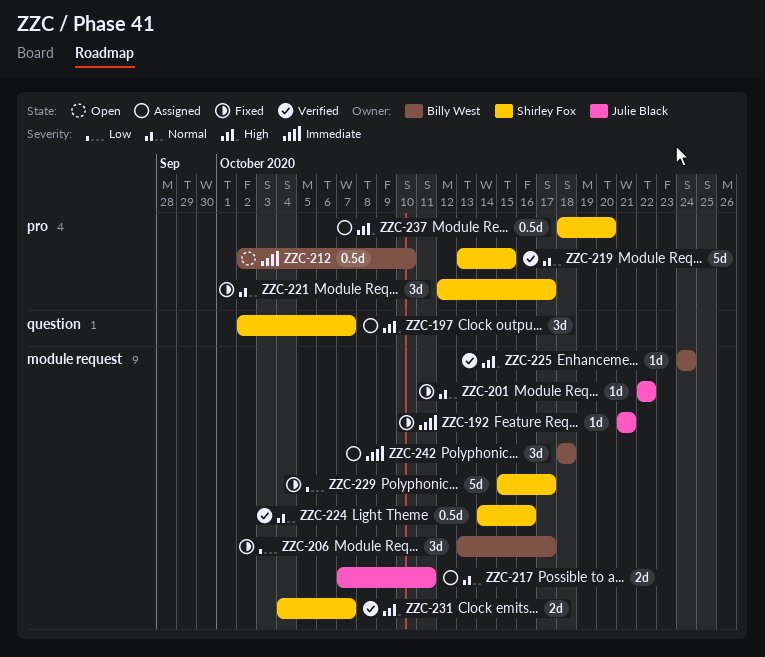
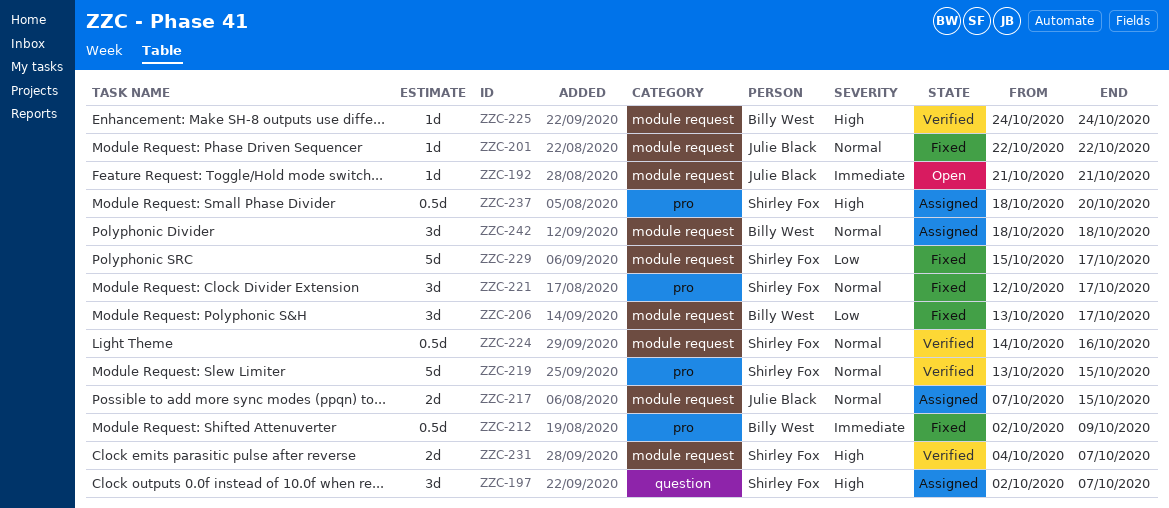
ZZC-192, status: Fixed -> Open
ZZC-212, status: Open -> Fixed
ZZC-212, due: Oct 10 -> Oct 9
ZZC-217, due: Oct 11 -> Oct 15
ZZC-242, priority: Immediate -> Normal

